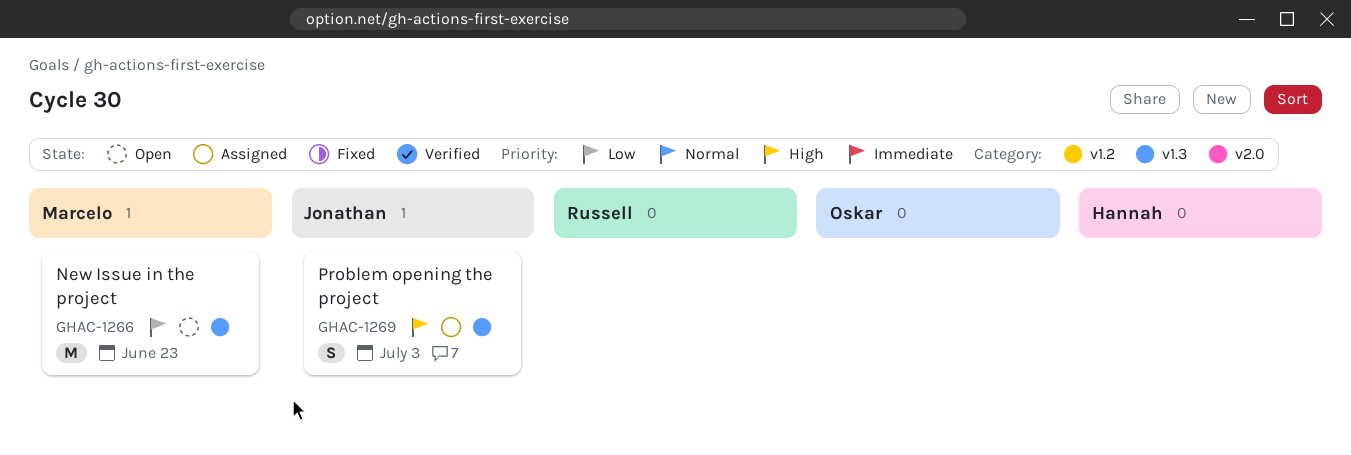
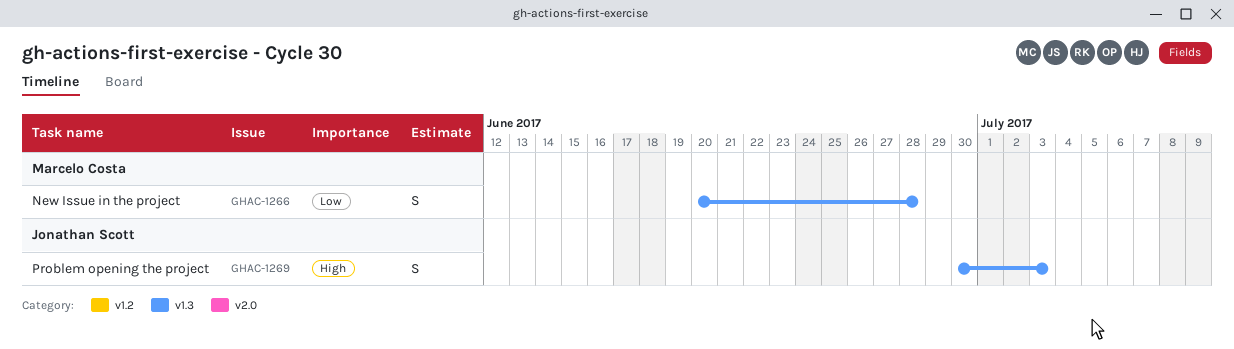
GHAC-1266, estimate: M -> S
GHAC-1266, due: Jun 23 -> Jun 28

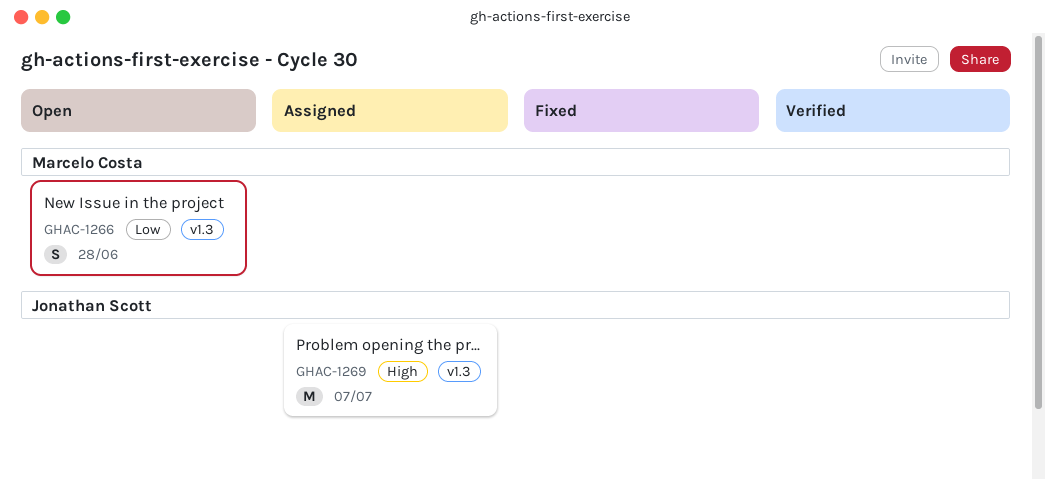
GHAC-1269, estimate: S -> M
GHAC-1269, due: Jul 3 -> Jul 7

